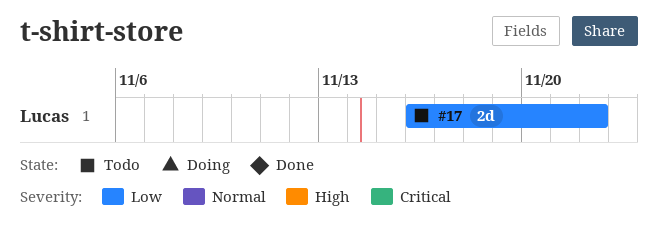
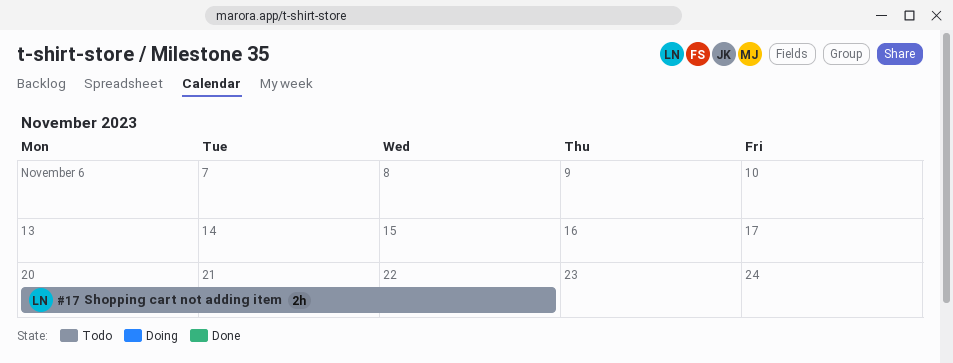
#17, estimate: 2d -> 2h
#17, start: Nov 16 -> Nov 20

